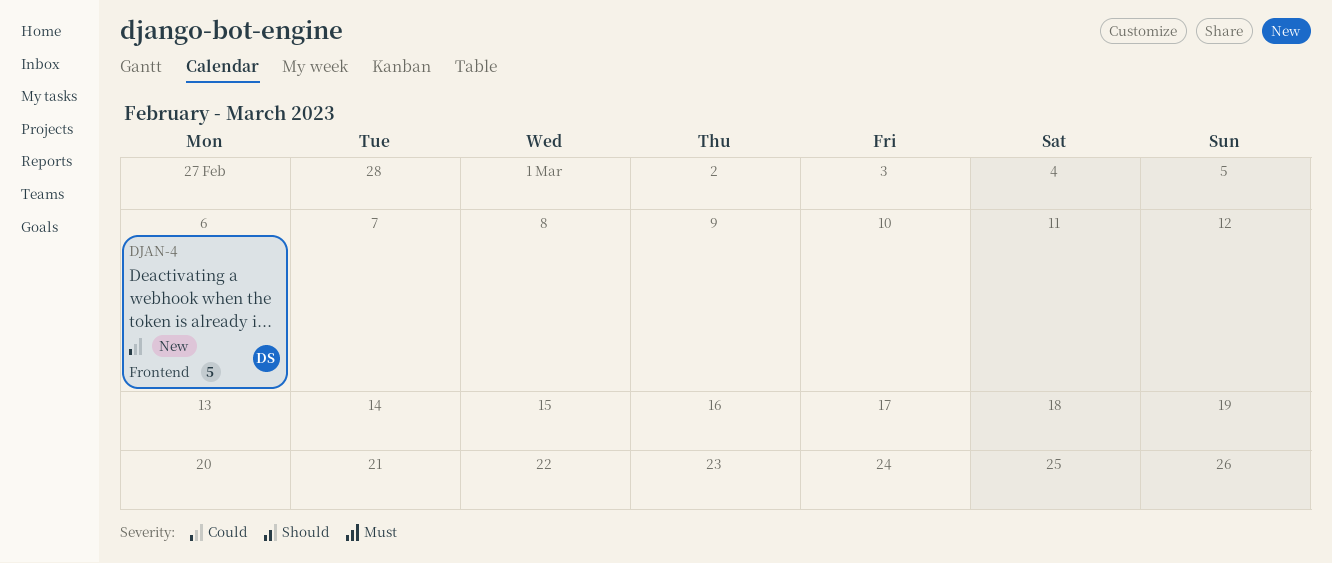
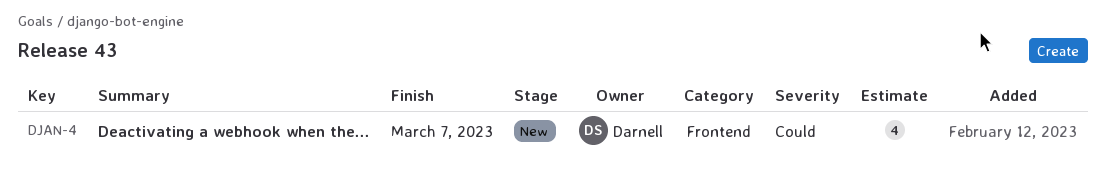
DJAN-4, estimate: 5 -> 4
DJAN-4, due: Mar 6 -> Mar 7

